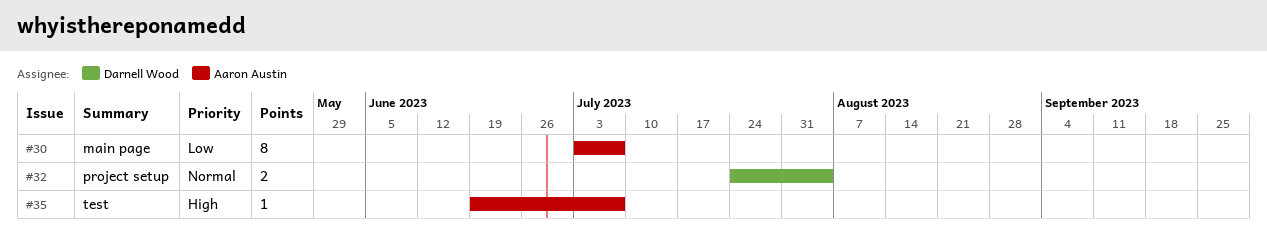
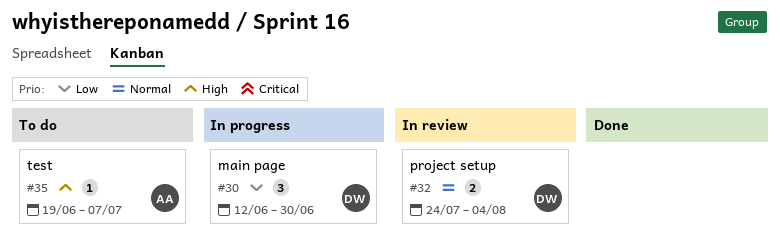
#30, owner: Aaron Austin -> Darnell Wood
#30, estimate: 8 -> 3
#30, start: Jul 3 -> Jun 12
#30, due: Jul 7 -> Jun 30

